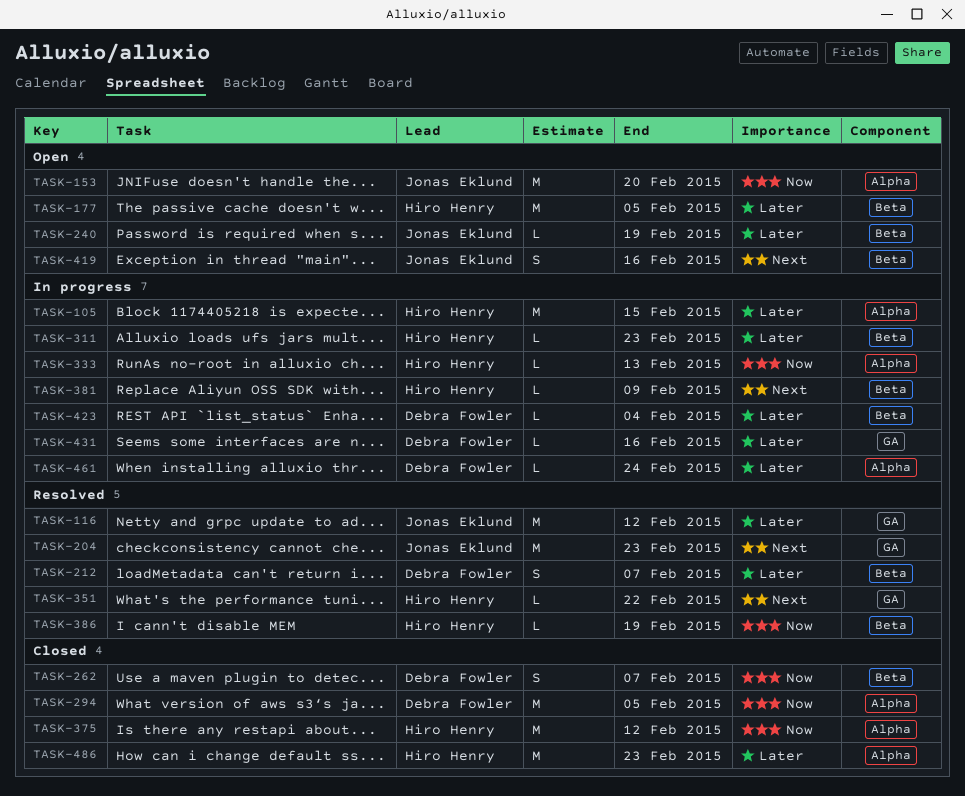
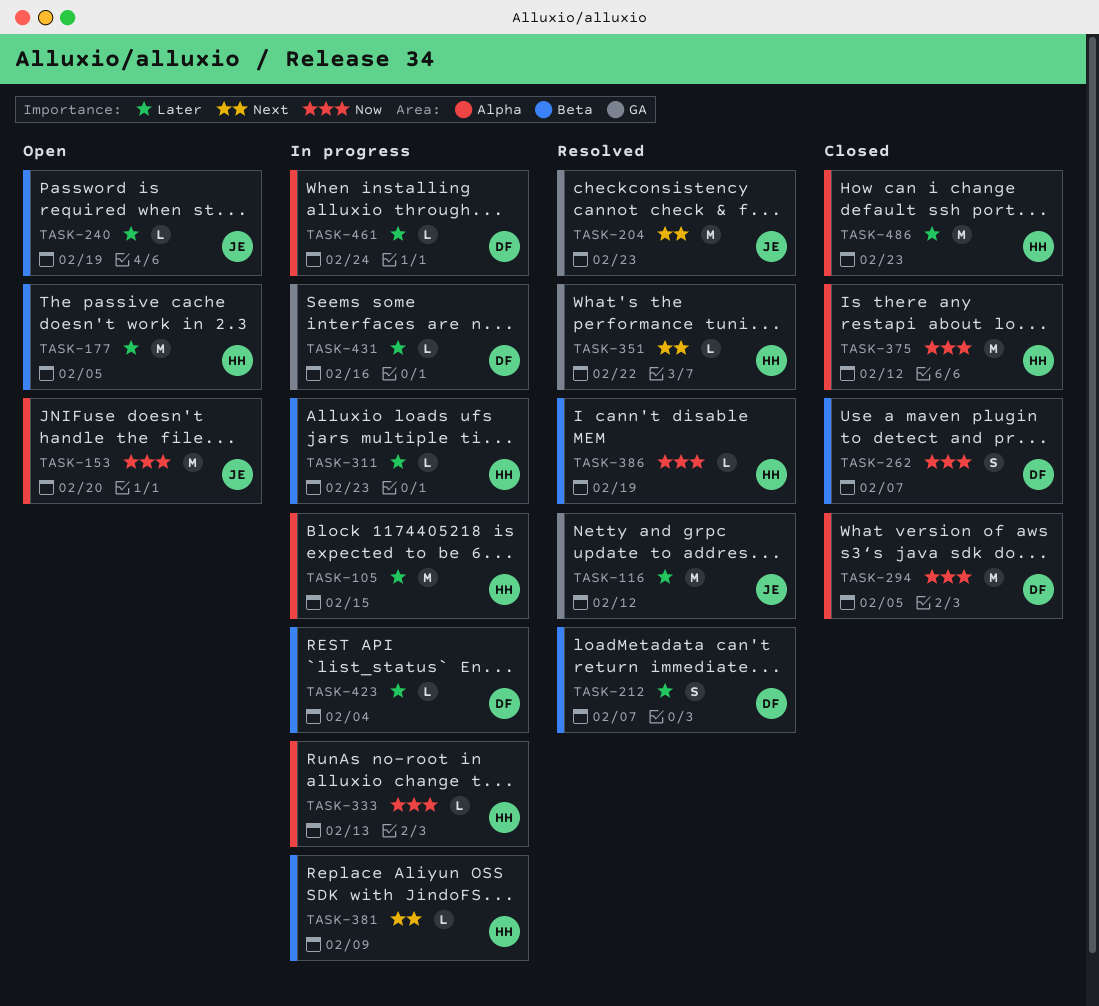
TASK-419: present -> none

